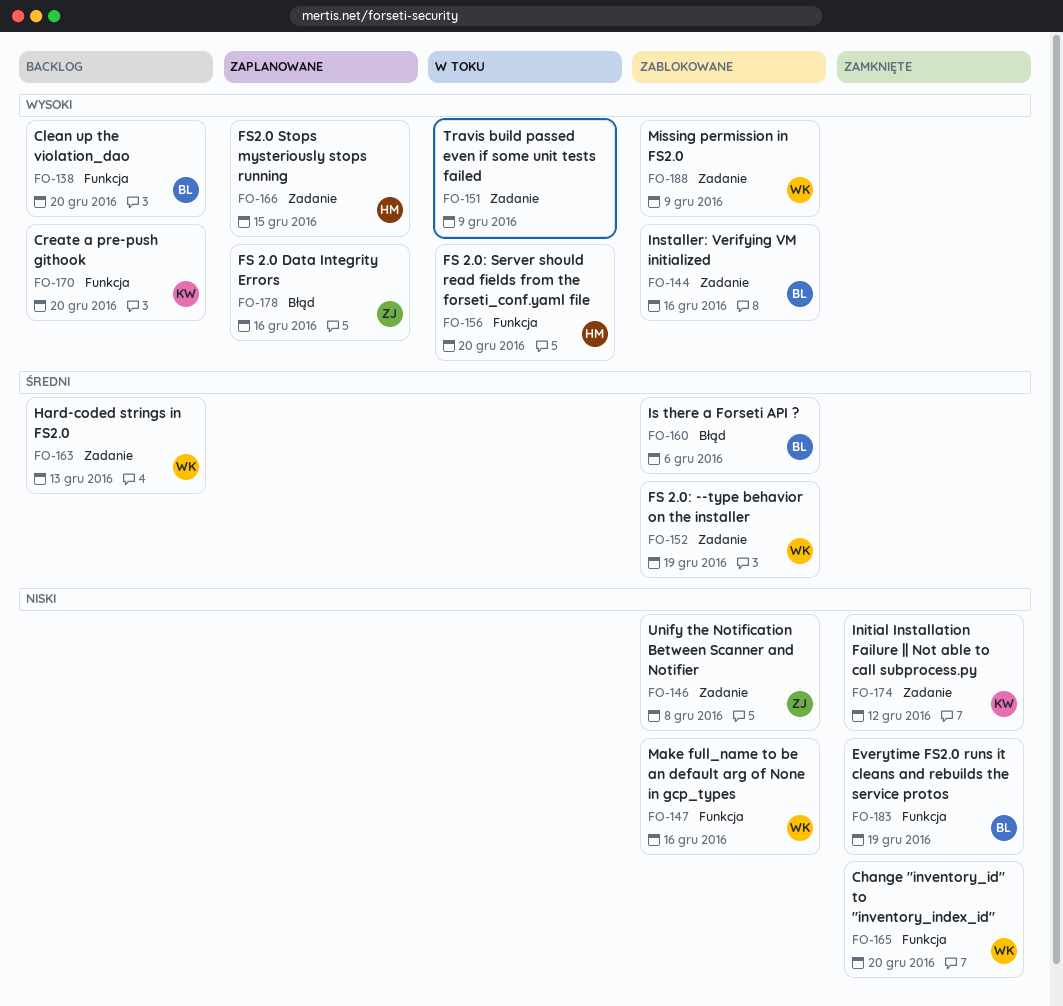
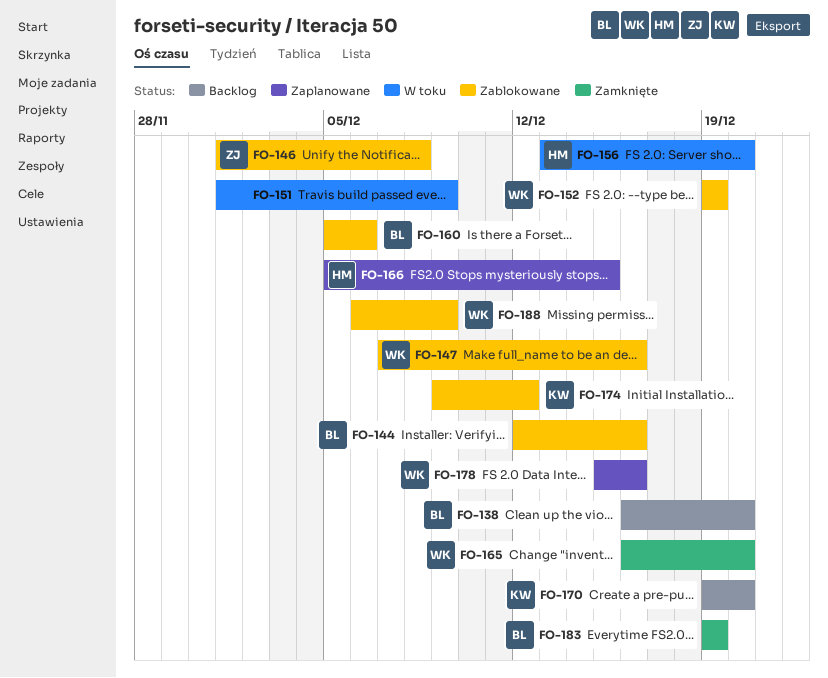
FO-163: present -> none
FO-174, status: Zamknięte -> Zablokowane
FO-178, owner: ZJ -> WK

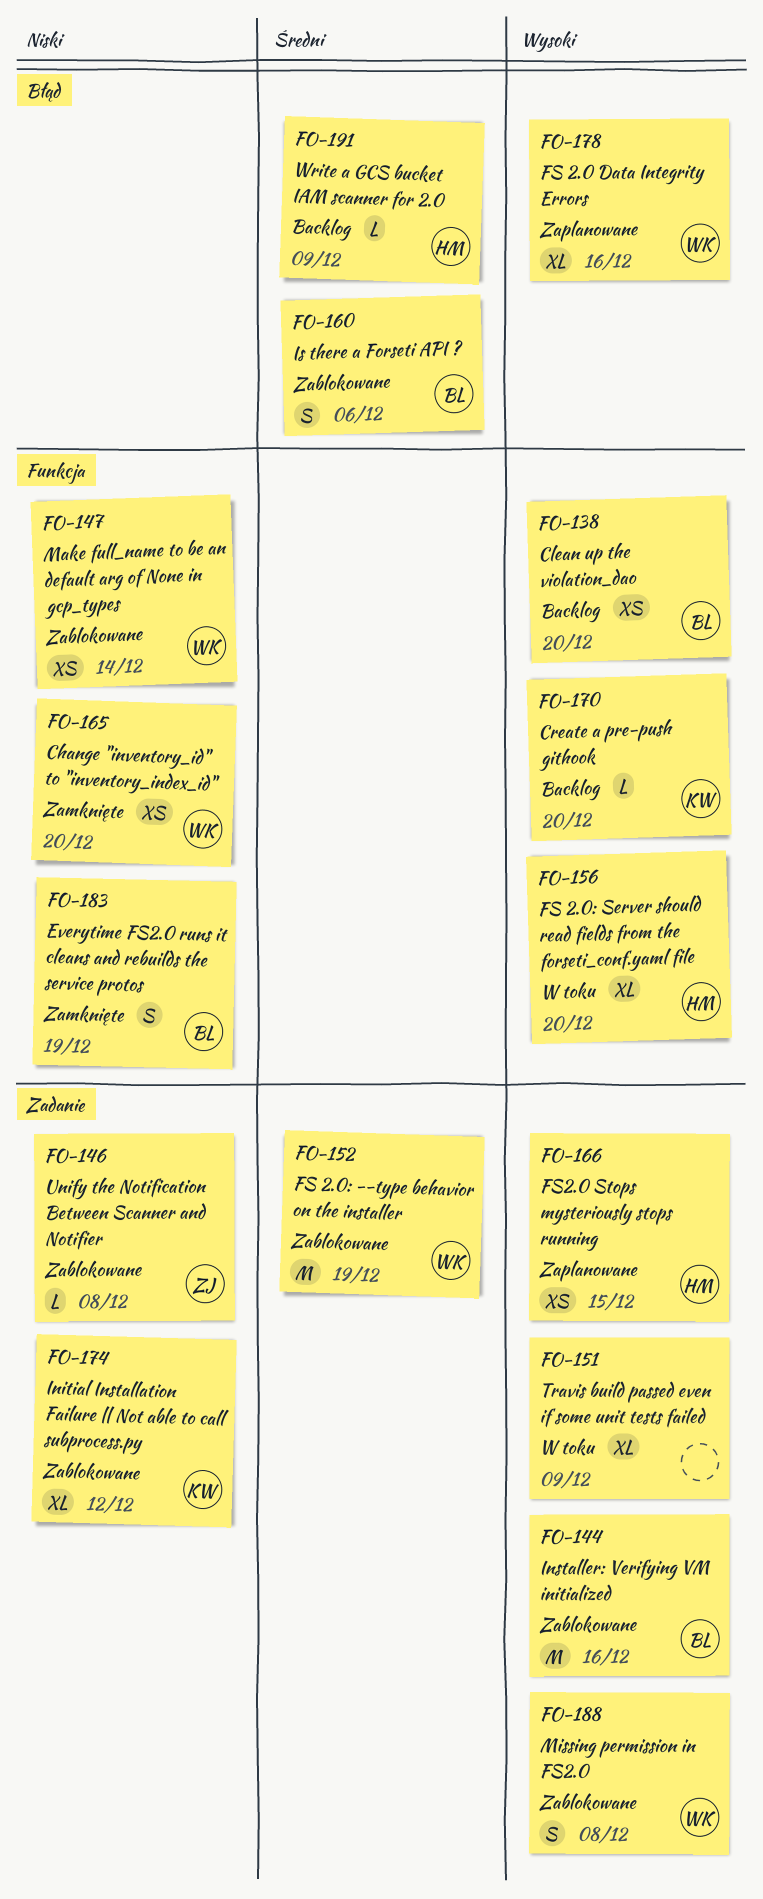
FO-147, due: Dec 16 -> Dec 14
FO-188, due: Dec 9 -> Dec 8
FO-191: none -> present

